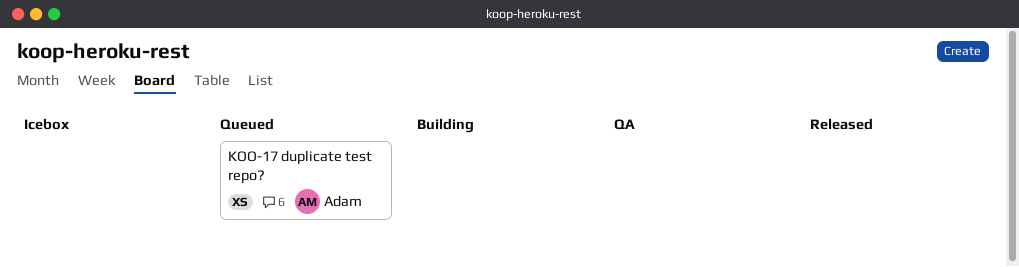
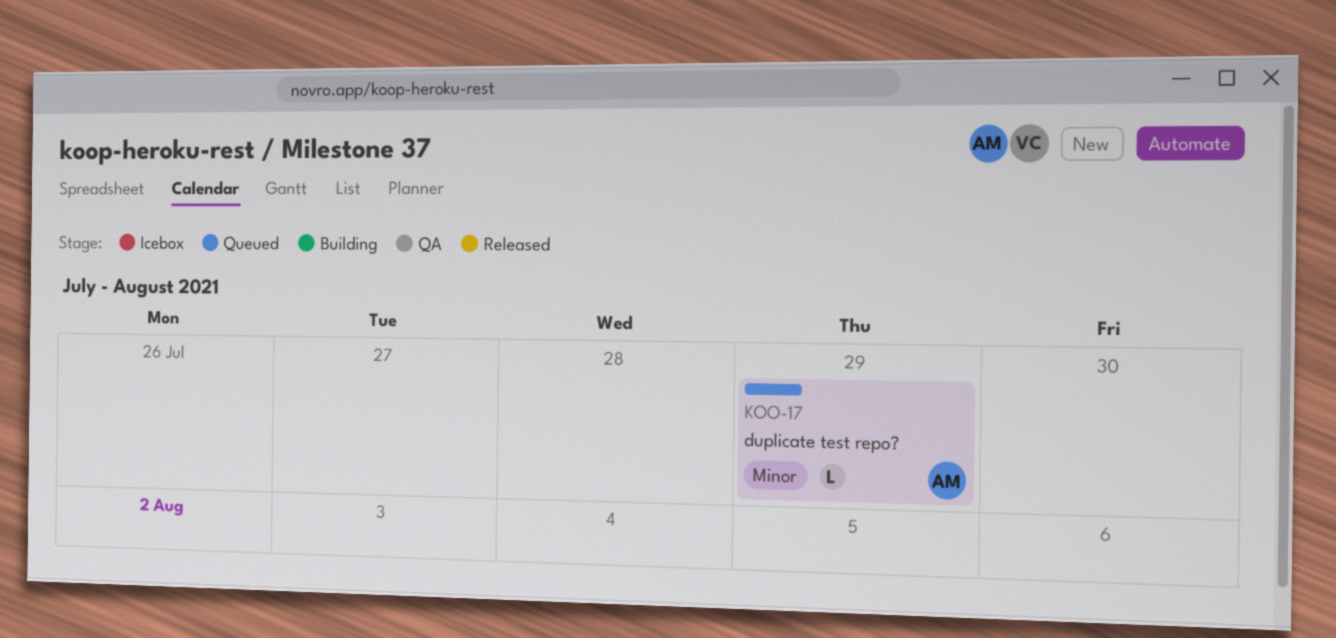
KOO-17, estimate: XS -> L

